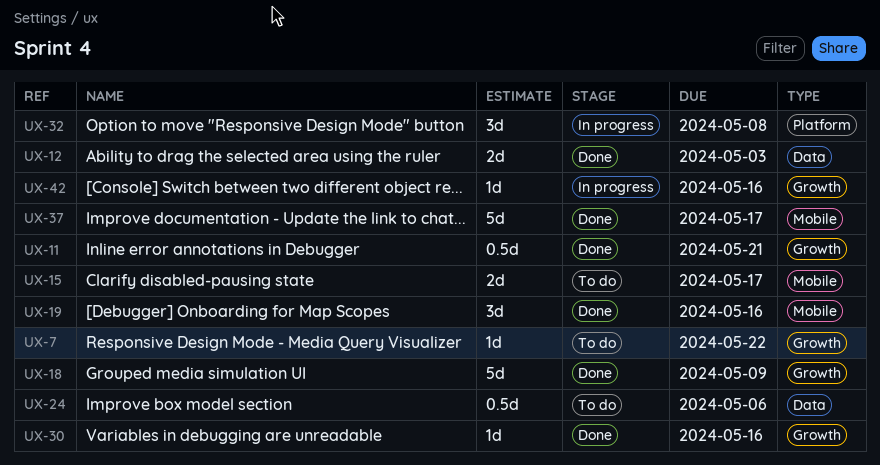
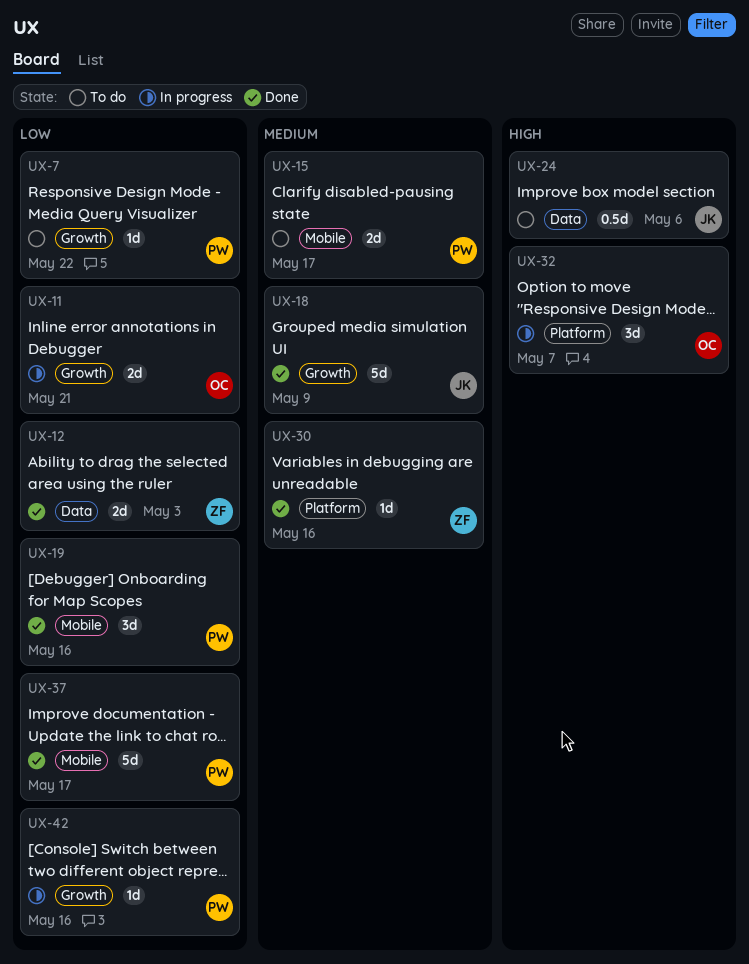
UX-11, status: Done -> In progress
UX-11, estimate: 0.5d -> 2d
UX-30, label: Growth -> Platform
UX-32, due: May 8 -> May 7

